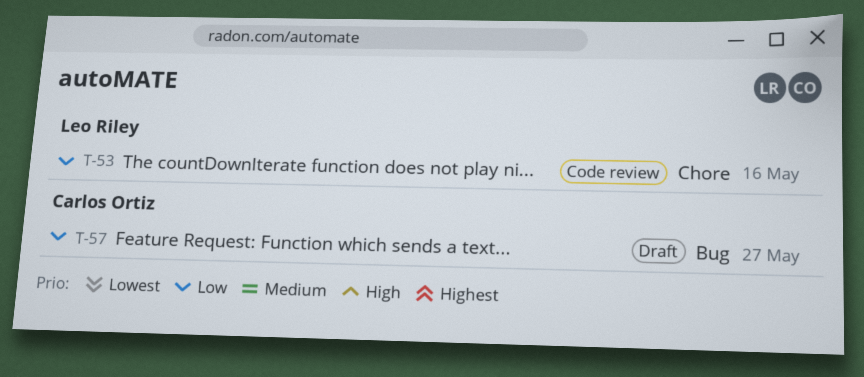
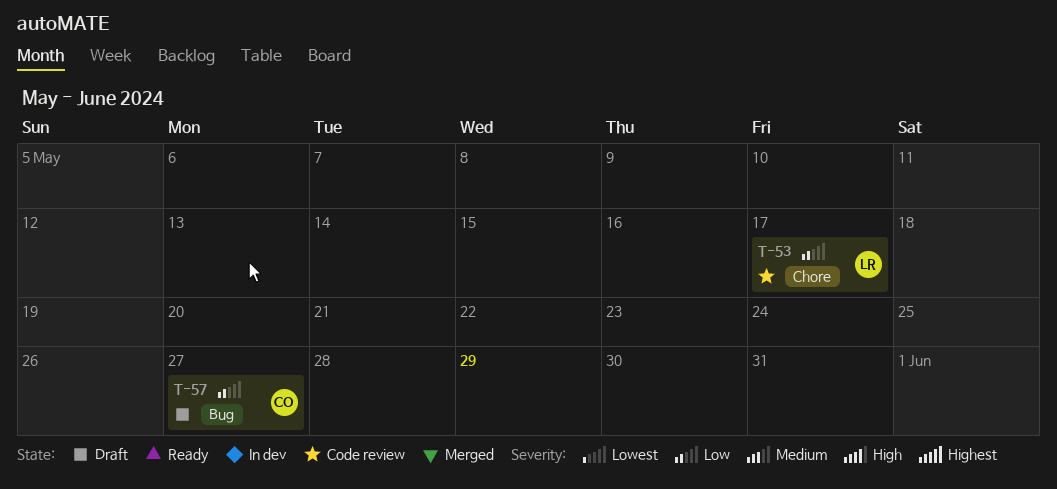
T-53, due: May 16 -> May 17

